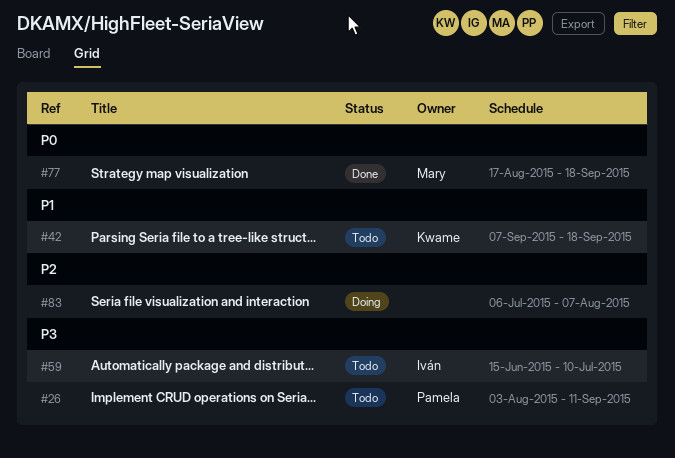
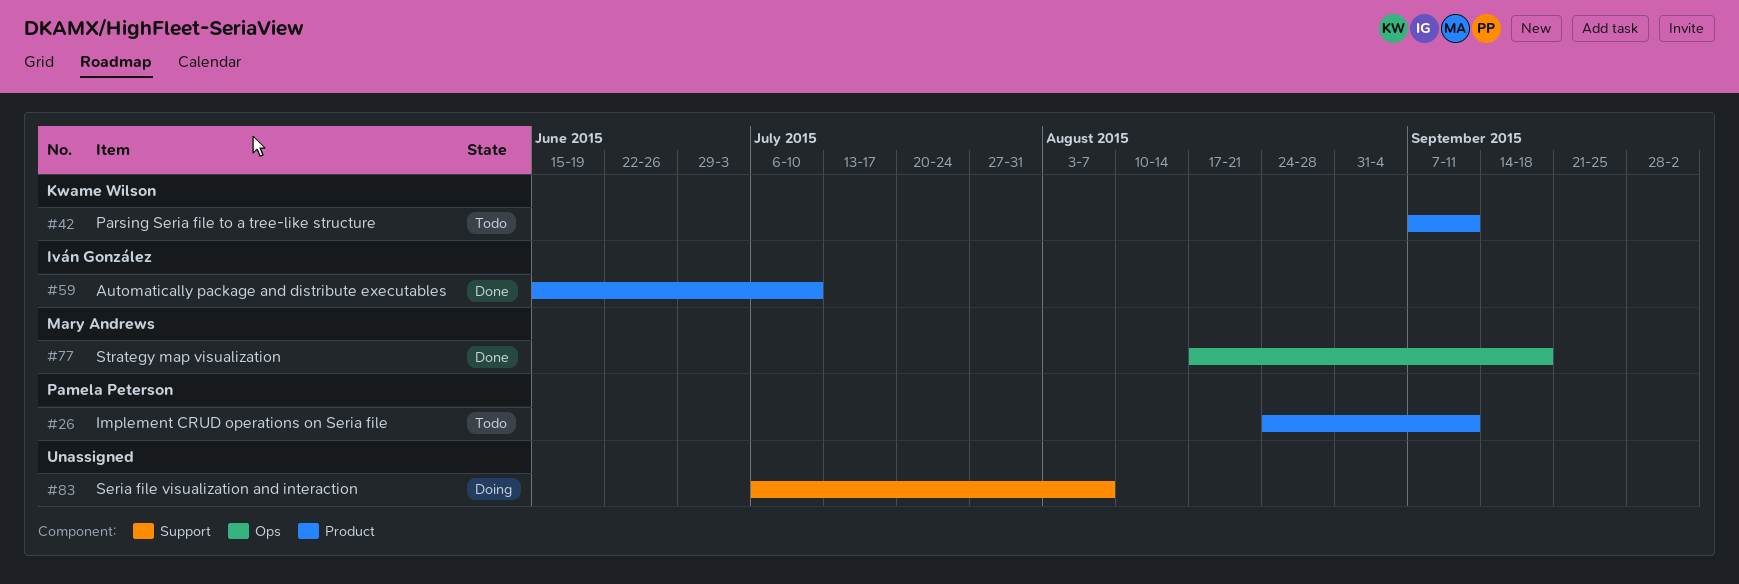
#26, start: Aug 3 -> Aug 24
#42, due: Sep 18 -> Sep 11
#59, status: Todo -> Done

